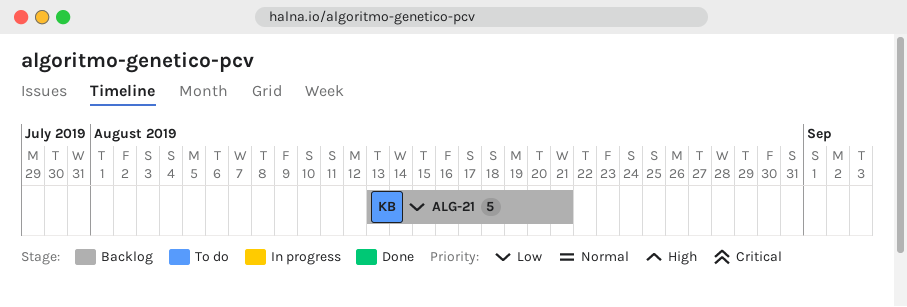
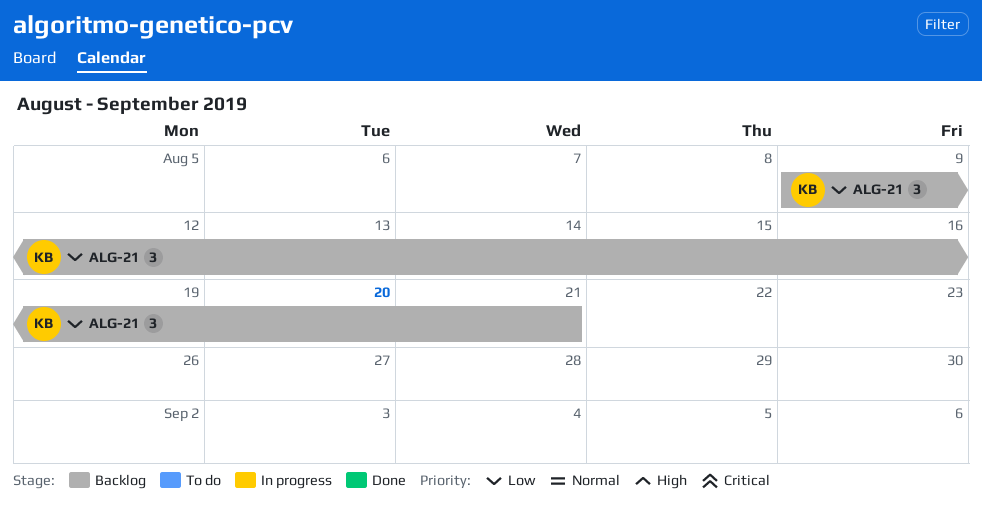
ALG-21, estimate: 5 -> 3
ALG-21, start: Aug 13 -> Aug 9

